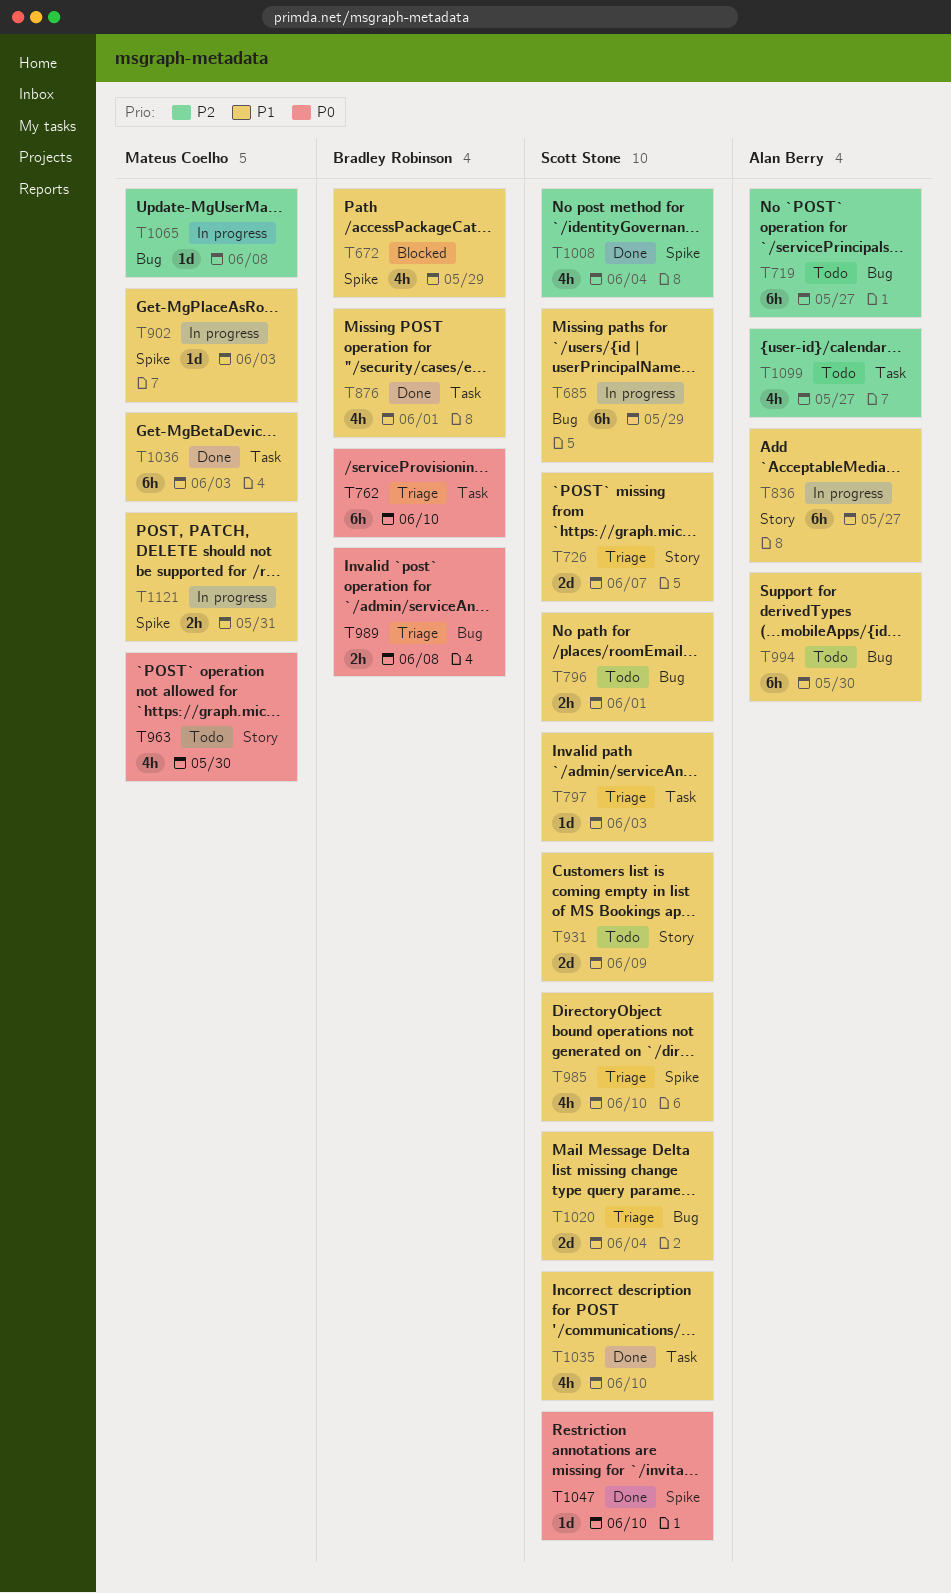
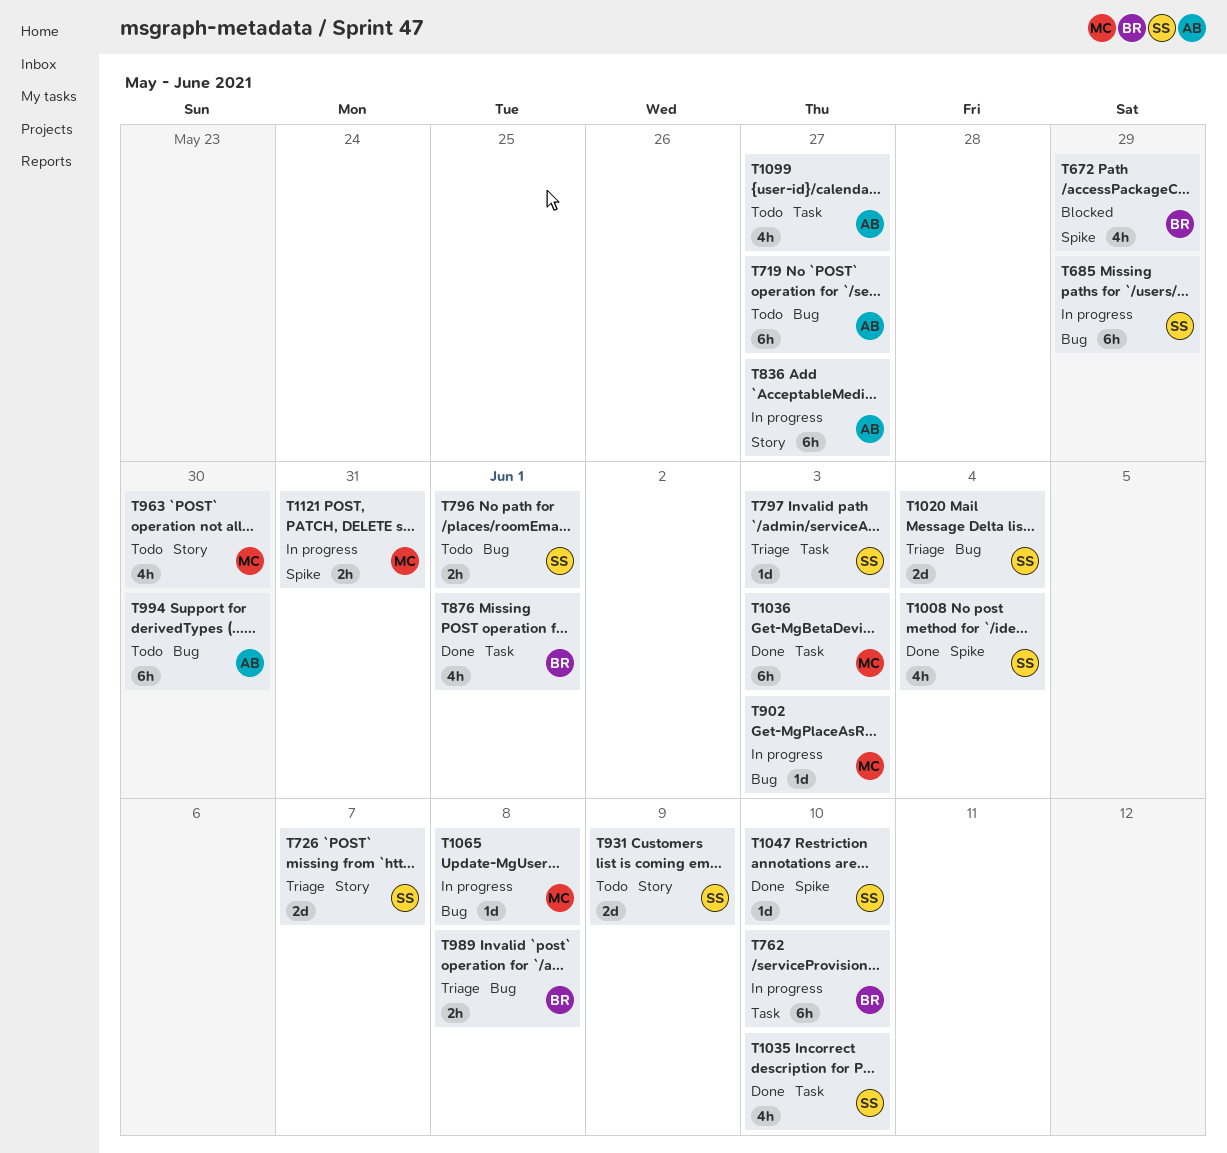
T762, status: Triage -> In progress
T902, label: Spike -> Bug
T985: present -> none

